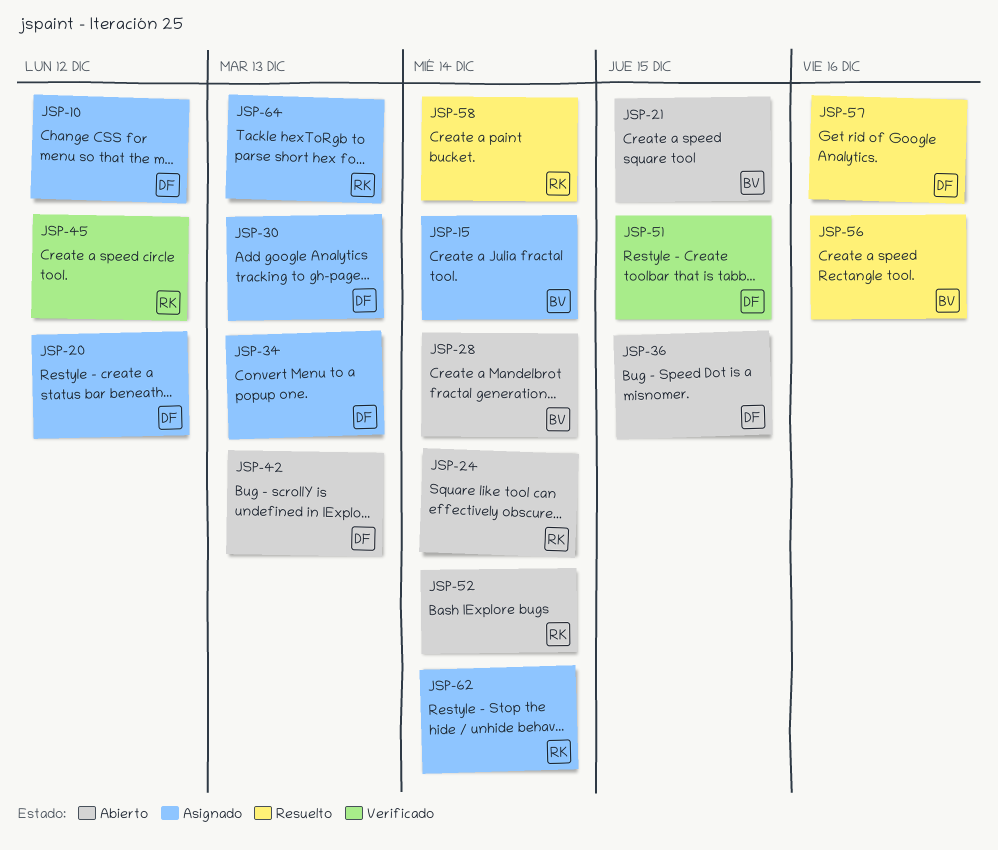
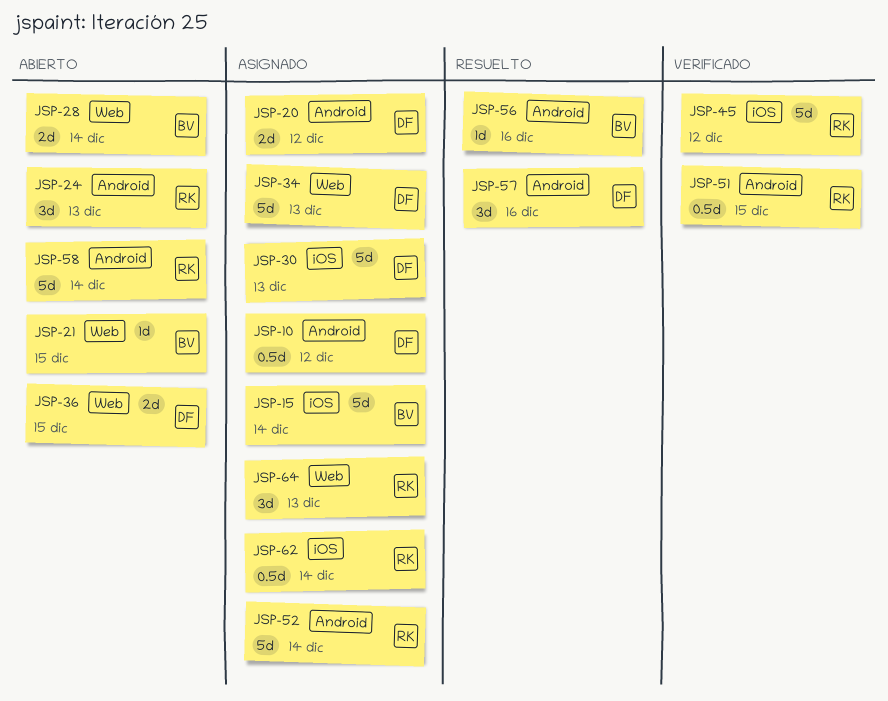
JSP-24, due: Dec 14 -> Dec 13
JSP-42: present -> none
JSP-51, owner: DF -> RK
JSP-52, status: Abierto -> Asignado
JSP-58, status: Resuelto -> Abierto

